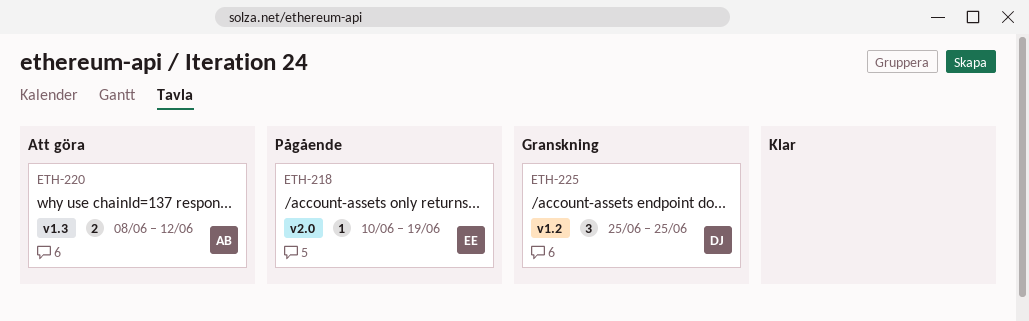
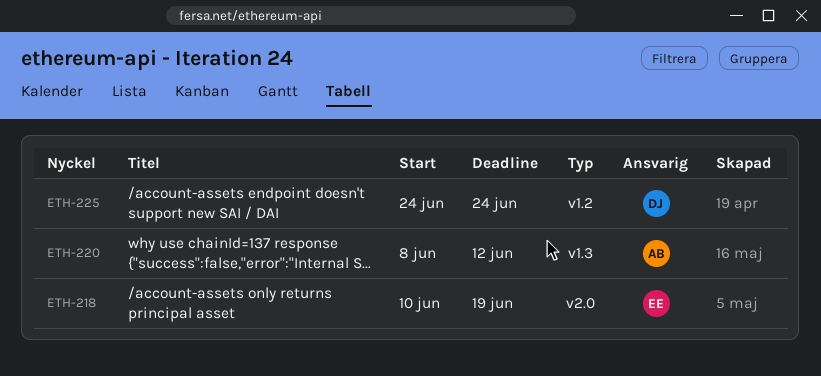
ETH-225, start: Jun 25 -> Jun 24
ETH-225, due: Jun 25 -> Jun 24

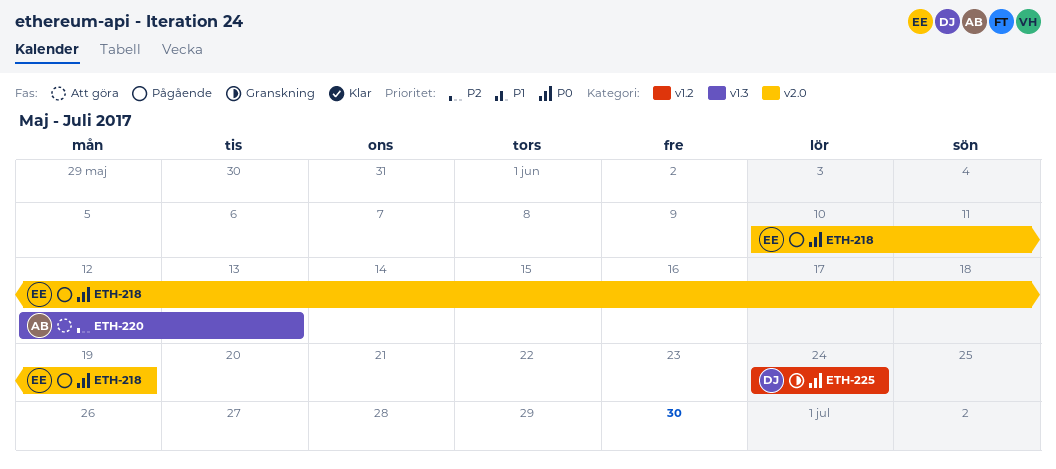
ETH-220, start: Jun 8 -> Jun 12
ETH-220, due: Jun 12 -> Jun 13

